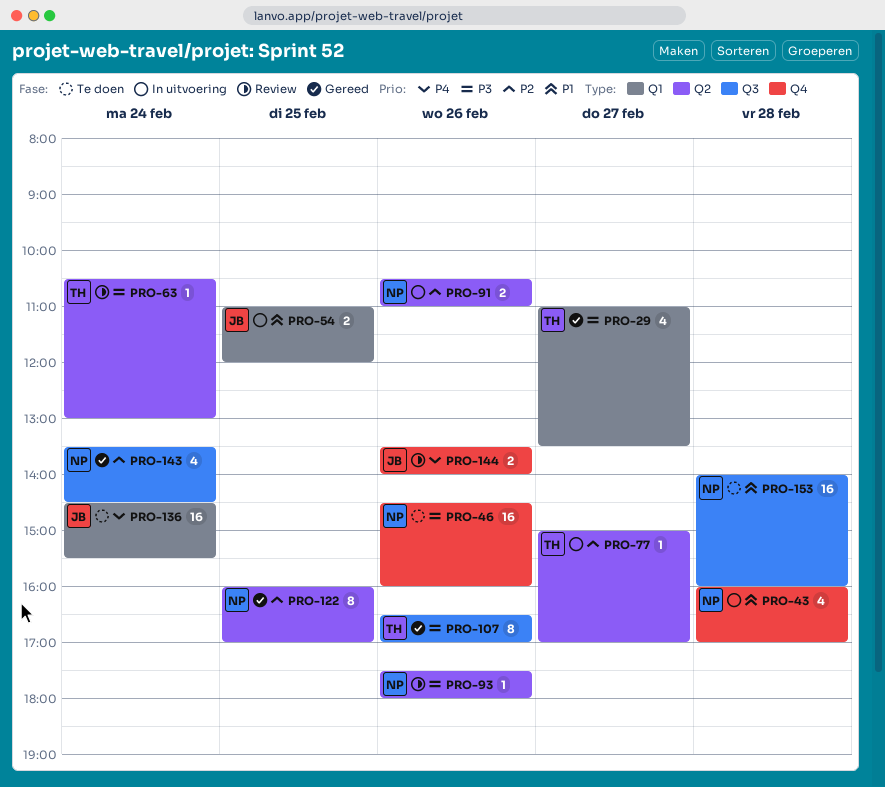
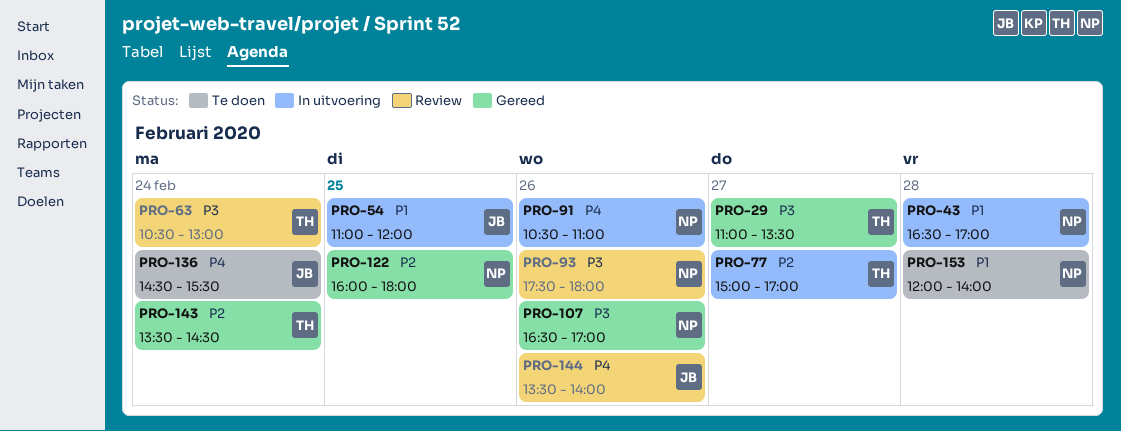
PRO-43, begins: 16:00 -> 16:30
PRO-46: present -> none
PRO-91, priority: P2 -> P4
PRO-107, owner: TH -> NP
PRO-122, ends: 17:00 -> 18:00
PRO-143, owner: NP -> TH
PRO-153, begins: 14:00 -> 12:00
PRO-153, ends: 16:00 -> 14:00

